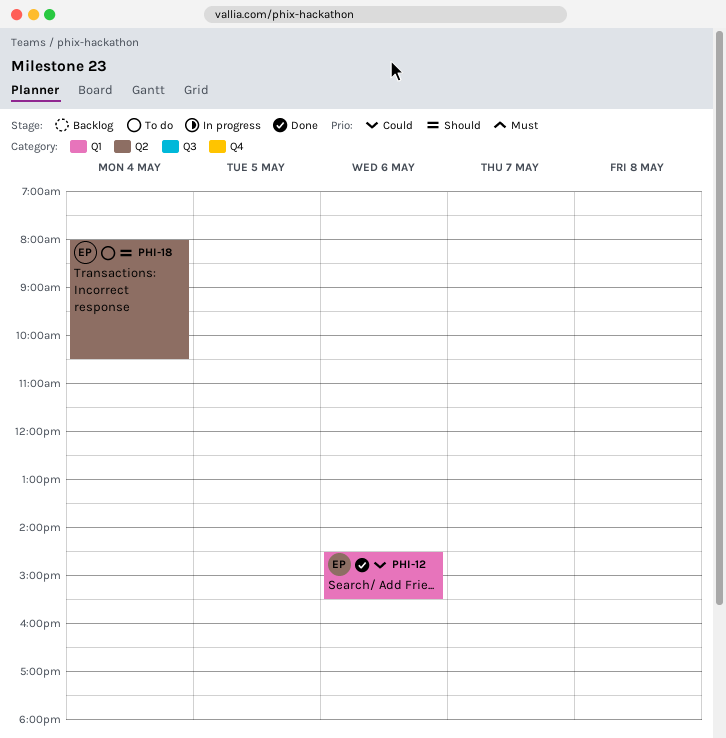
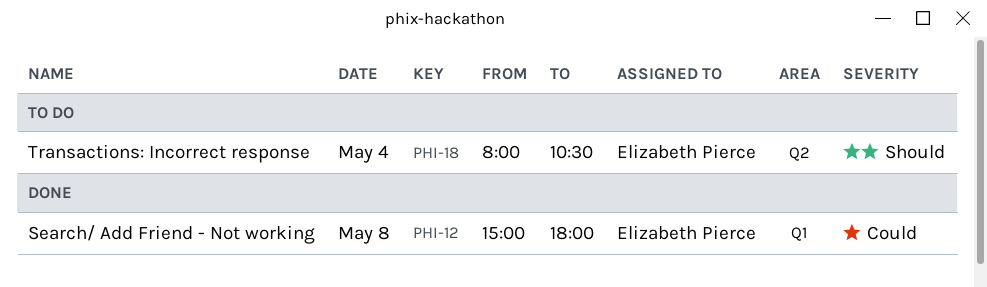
PHI-12, day: May 6 -> May 8
PHI-12, begins: 14:30 -> 15:00
PHI-12, ends: 15:30 -> 18:00

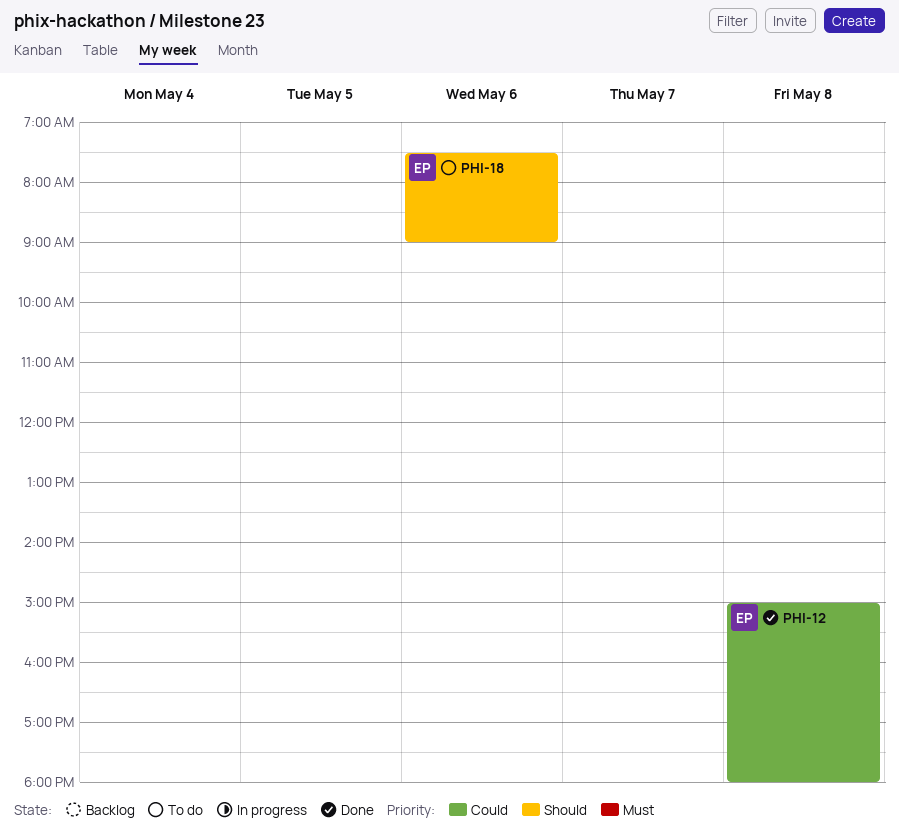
PHI-18, day: May 4 -> May 6
PHI-18, begins: 08:00 -> 07:30
PHI-18, ends: 10:30 -> 09:00

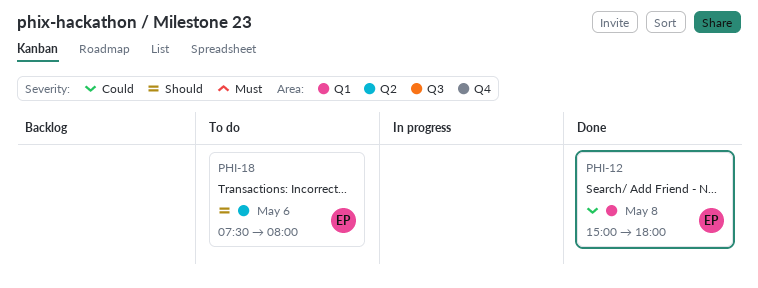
PHI-18, ends: 09:00 -> 08:00

